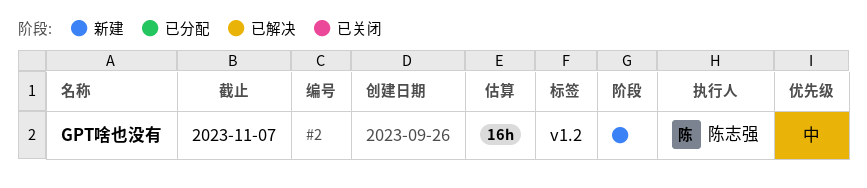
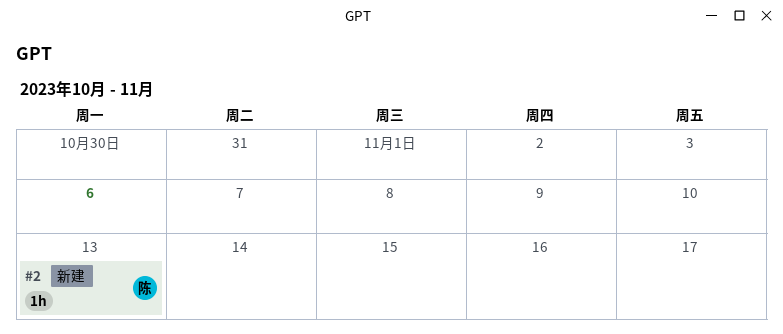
#2, estimate: 16h -> 1h
#2, due: Nov 7 -> Nov 13

